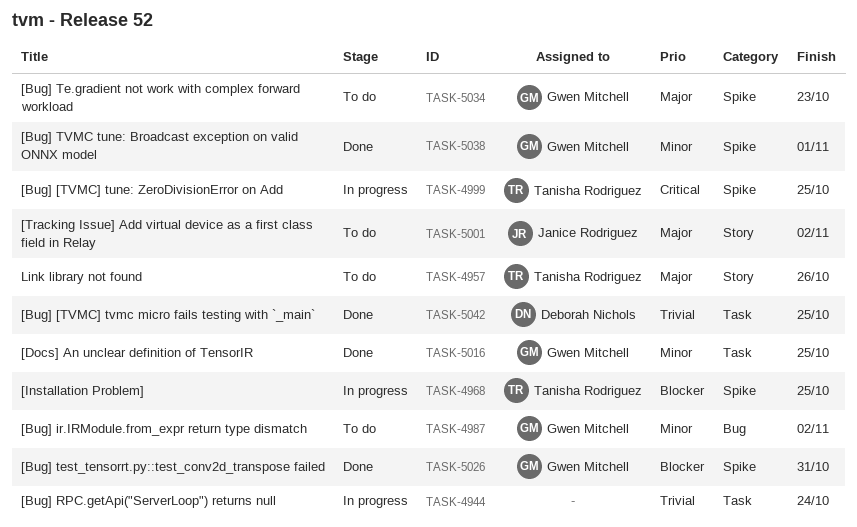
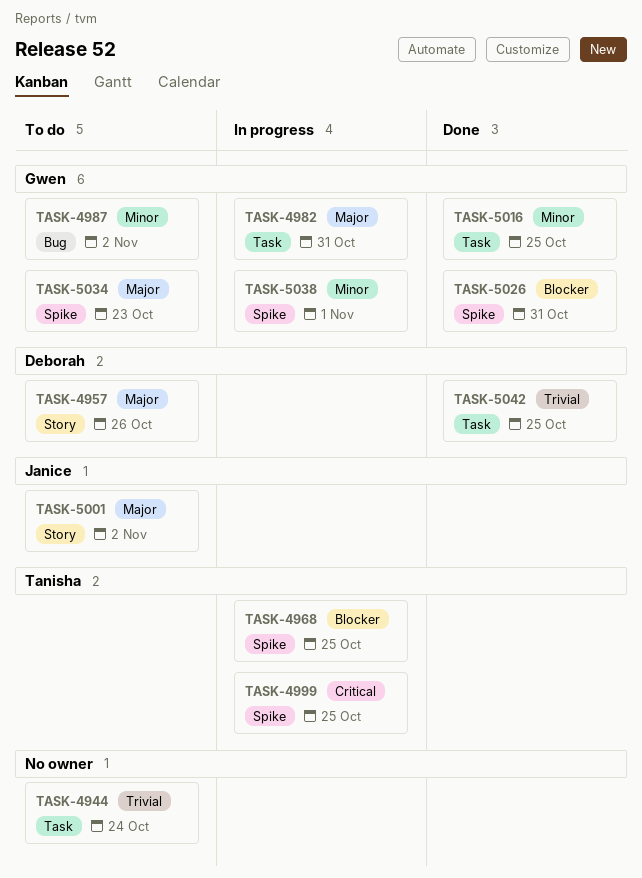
TASK-4944, status: In progress -> To do
TASK-4957, owner: Tanisha Rodriguez -> Deborah Nichols
TASK-4982: none -> present
TASK-5038, status: Done -> In progress

